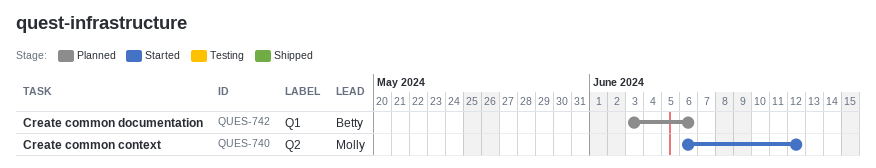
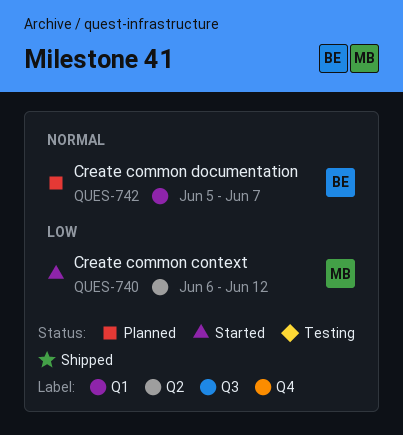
QUES-742, start: Jun 3 -> Jun 5
QUES-742, due: Jun 6 -> Jun 7

